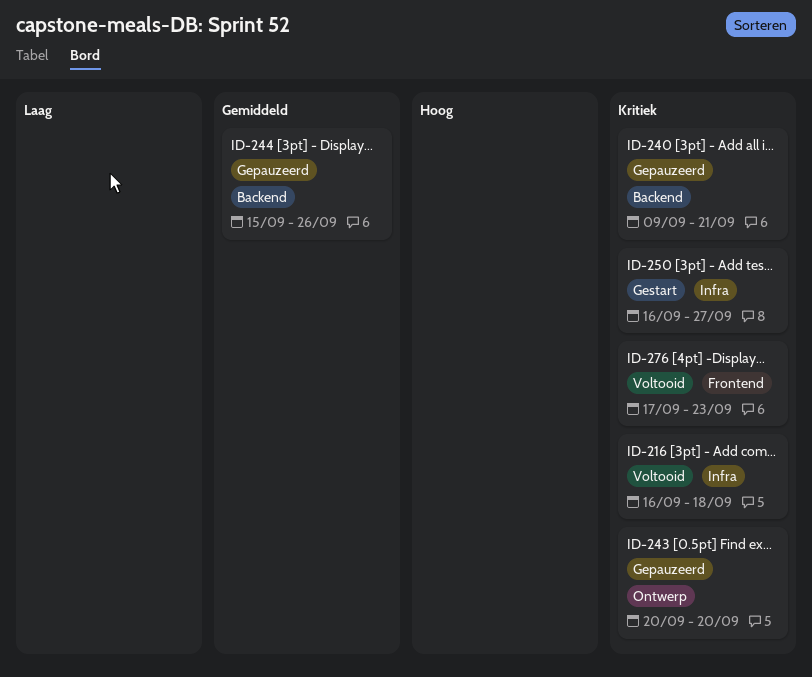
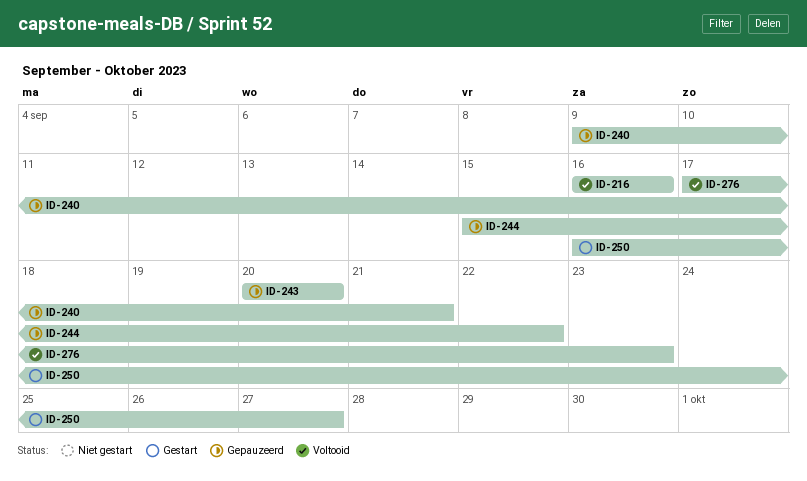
ID-216, due: Sep 18 -> Sep 16
ID-244, due: Sep 26 -> Sep 22

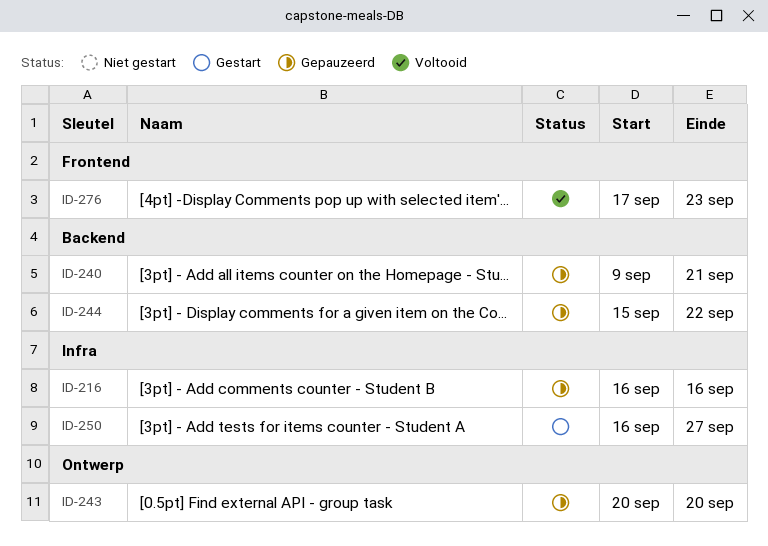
ID-216, status: Voltooid -> Gepauzeerd

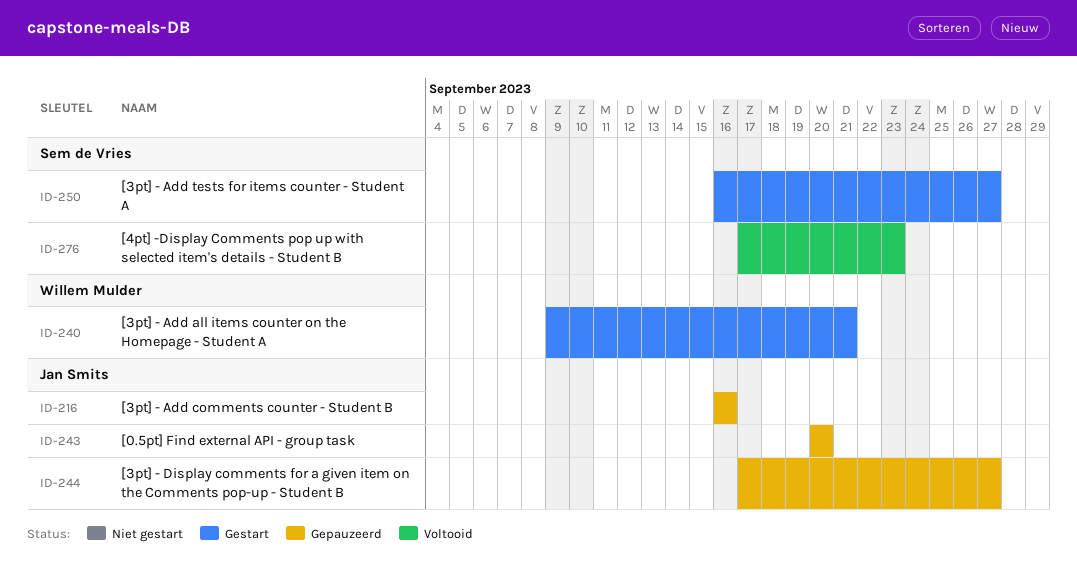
ID-240, status: Gepauzeerd -> Gestart
ID-244, start: Sep 15 -> Sep 17
ID-244, due: Sep 22 -> Sep 27

